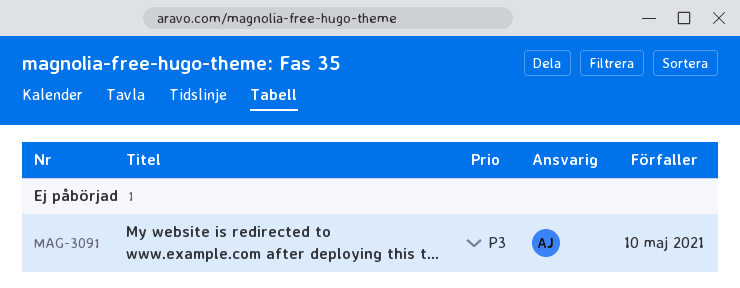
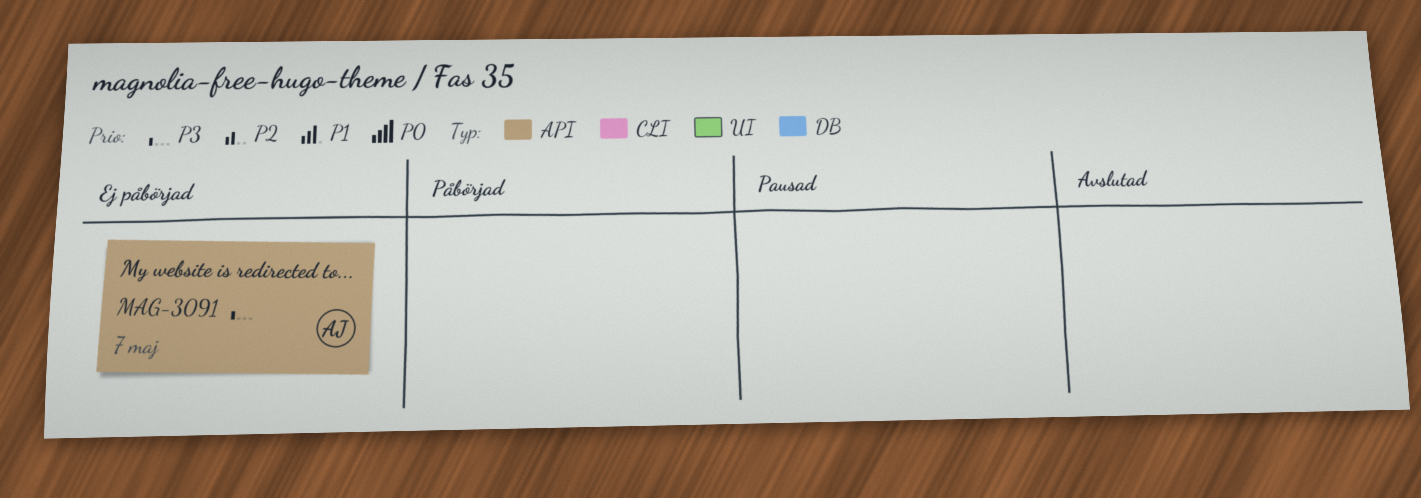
MAG-3091, due: May 10 -> May 7

